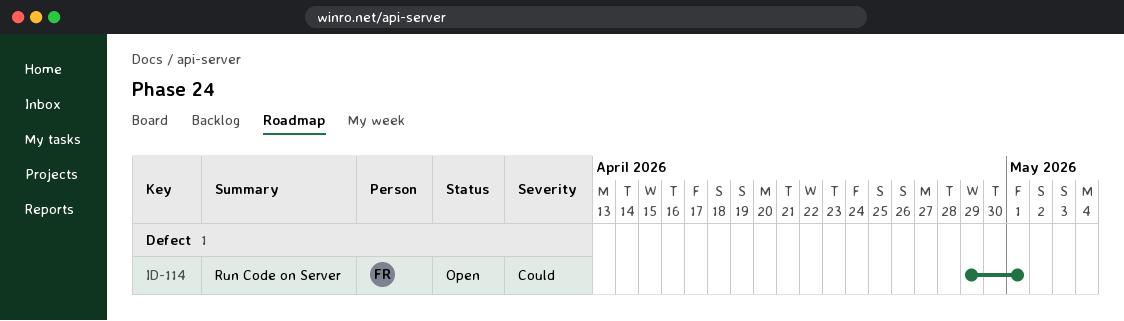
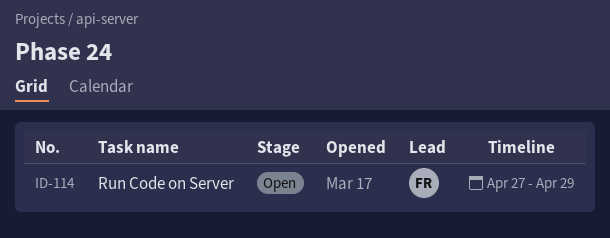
ID-114, start: Apr 29 -> Apr 27
ID-114, due: May 1 -> Apr 29

